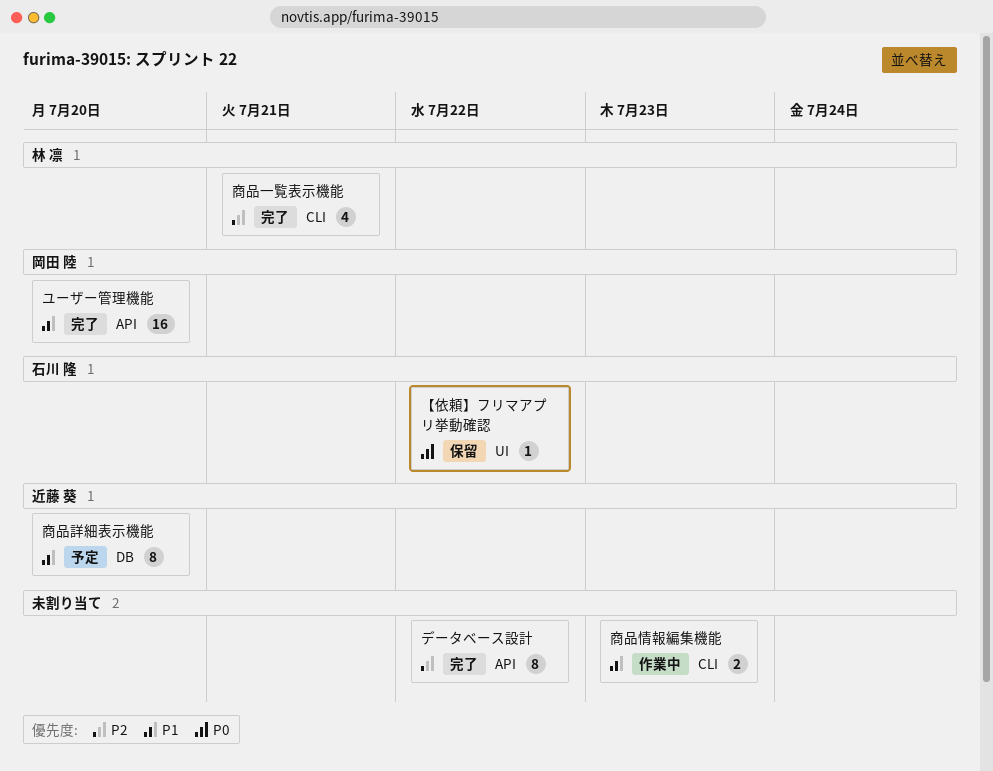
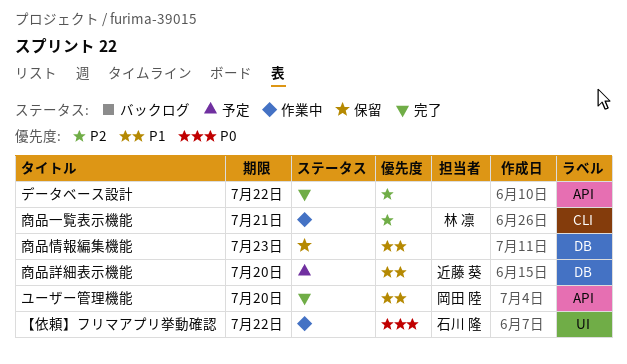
【依頼】フリマアプリ挙動確認, status: 保留 -> 作業中
商品一覧表示機能, status: 完了 -> 作業中
商品情報編集機能, status: 作業中 -> 保留
商品情報編集機能, label: CLI -> DB

